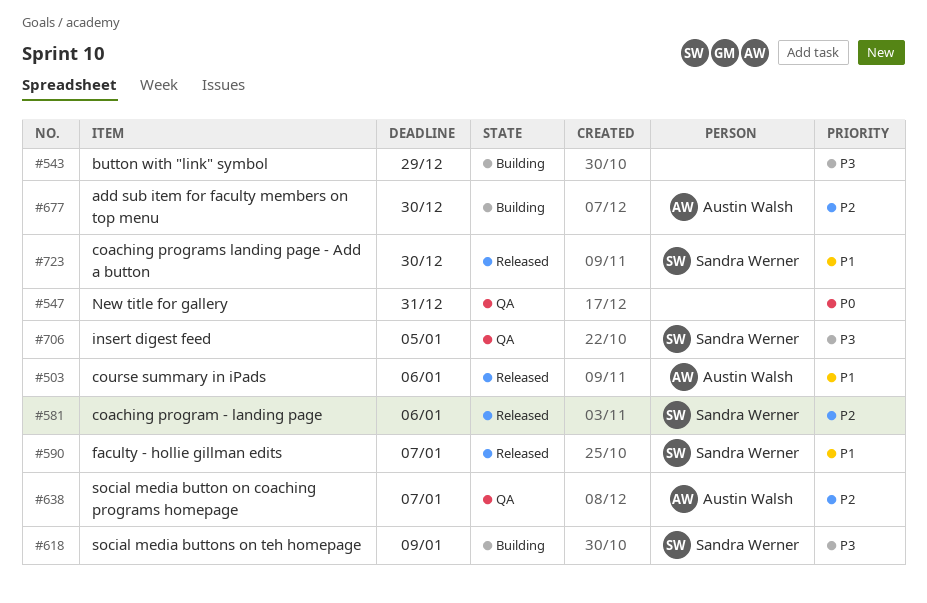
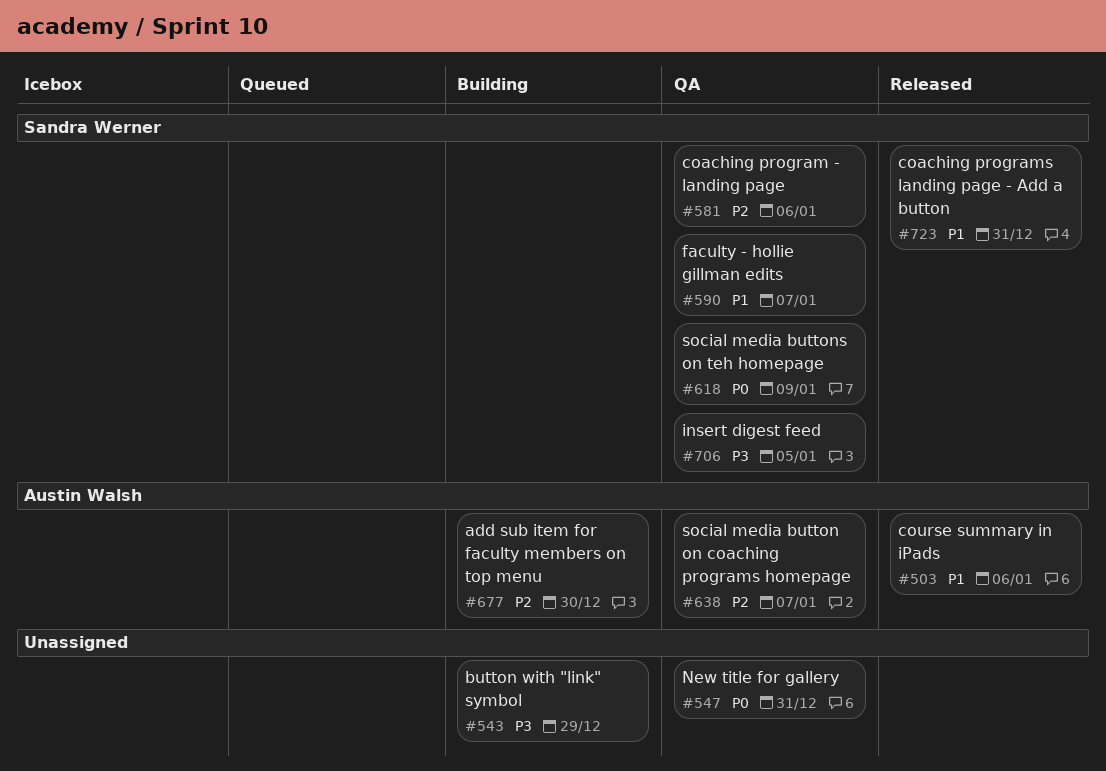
#581, status: Released -> QA
#590, status: Released -> QA
#618, status: Building -> QA
#618, priority: P3 -> P0
#723, due: Dec 30 -> Dec 31

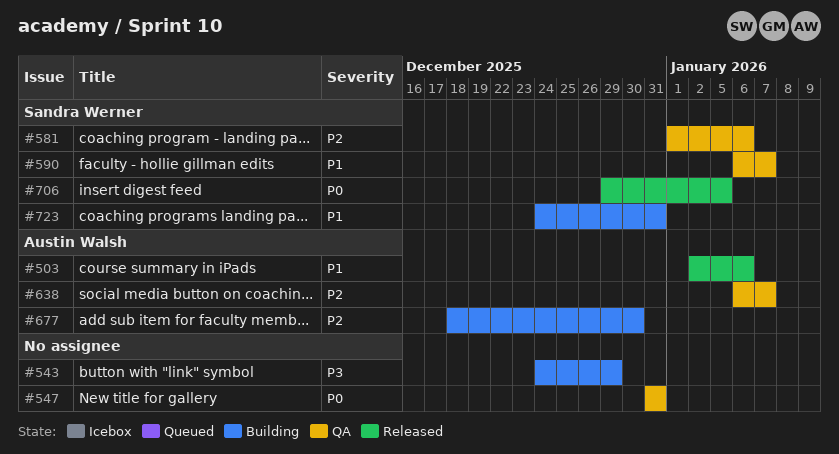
#618: present -> none
#706, status: QA -> Released
#706, priority: P3 -> P0
#723, status: Released -> Building

